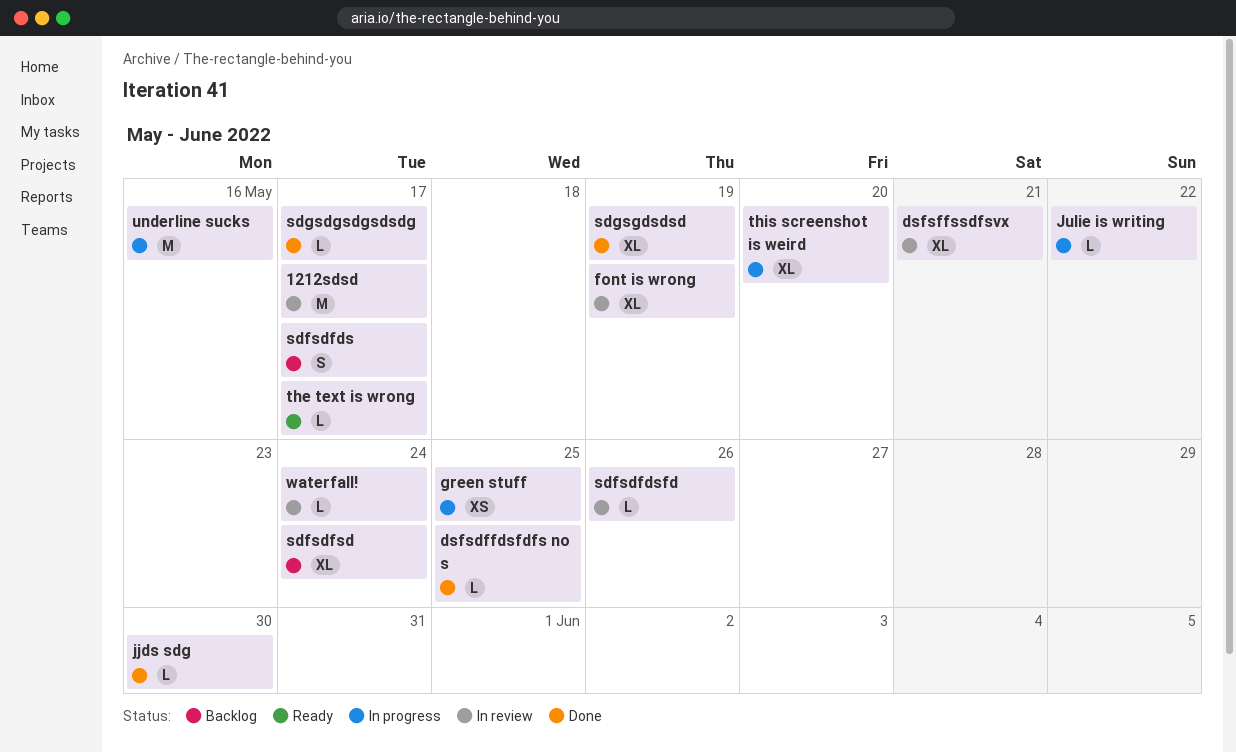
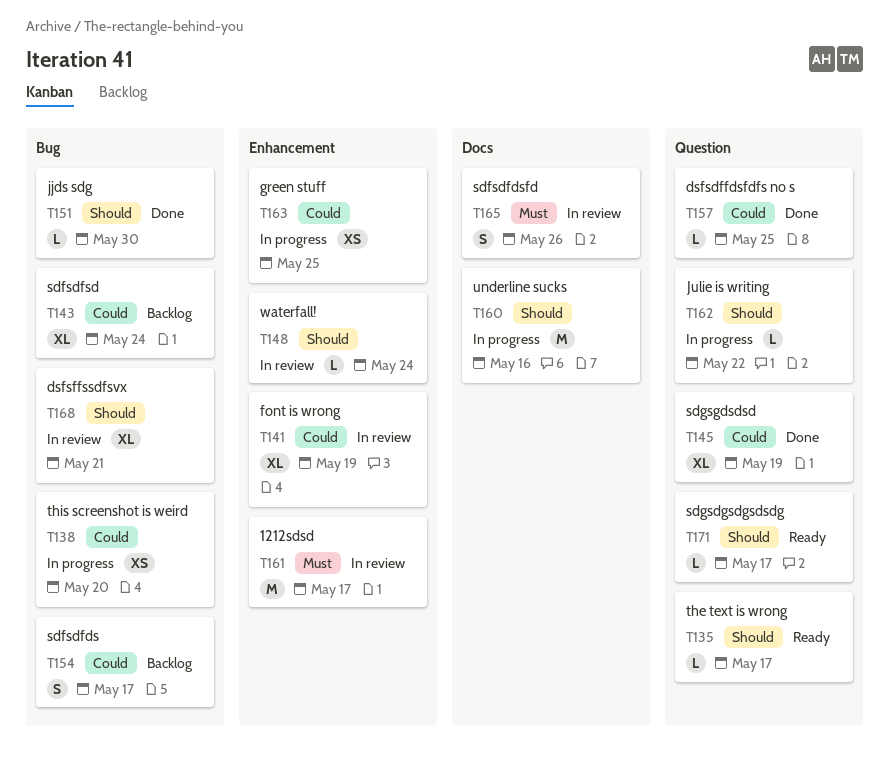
sdfsdfdsfd, estimate: L -> S
sdgsdgsdgsdsdg, status: Done -> Ready
this screenshot is weird, estimate: XL -> XS

